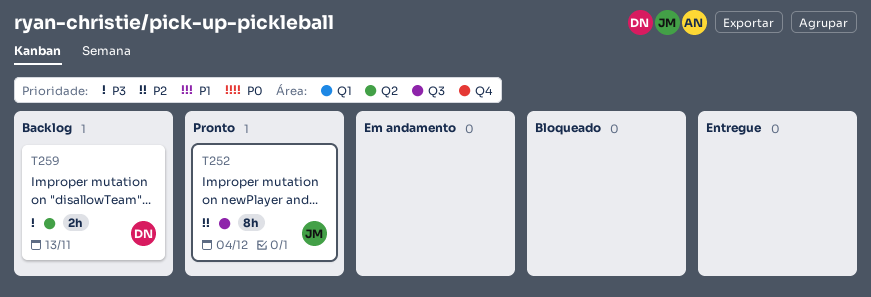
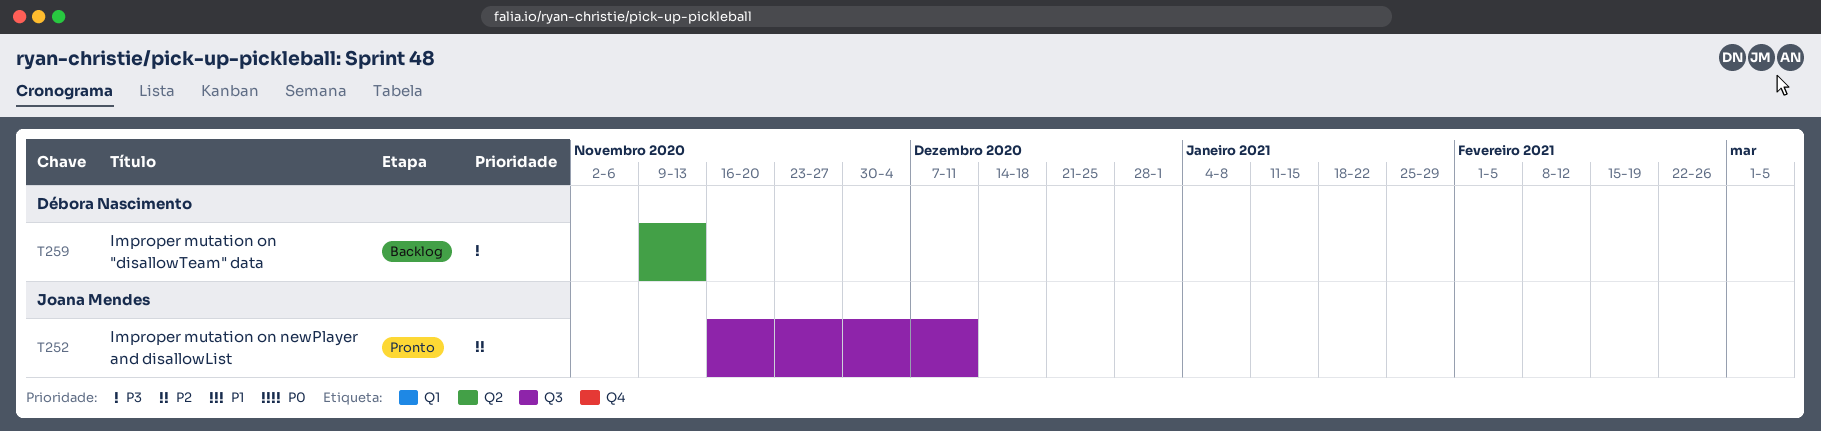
T252, due: Dec 4 -> Dec 11

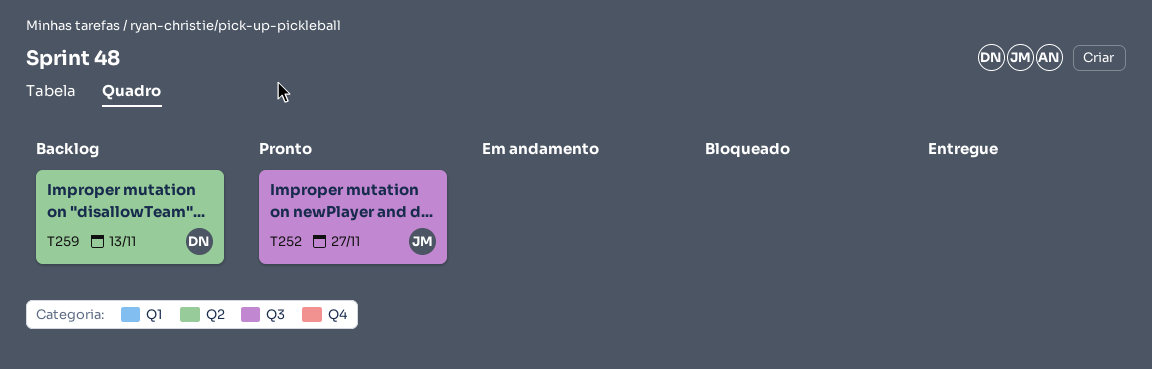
T252, due: Dec 11 -> Nov 27

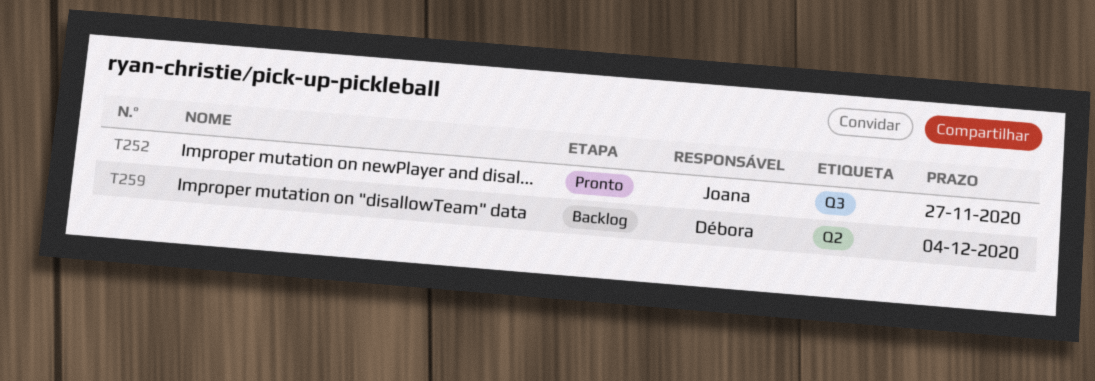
T259, due: Nov 13 -> Dec 4

